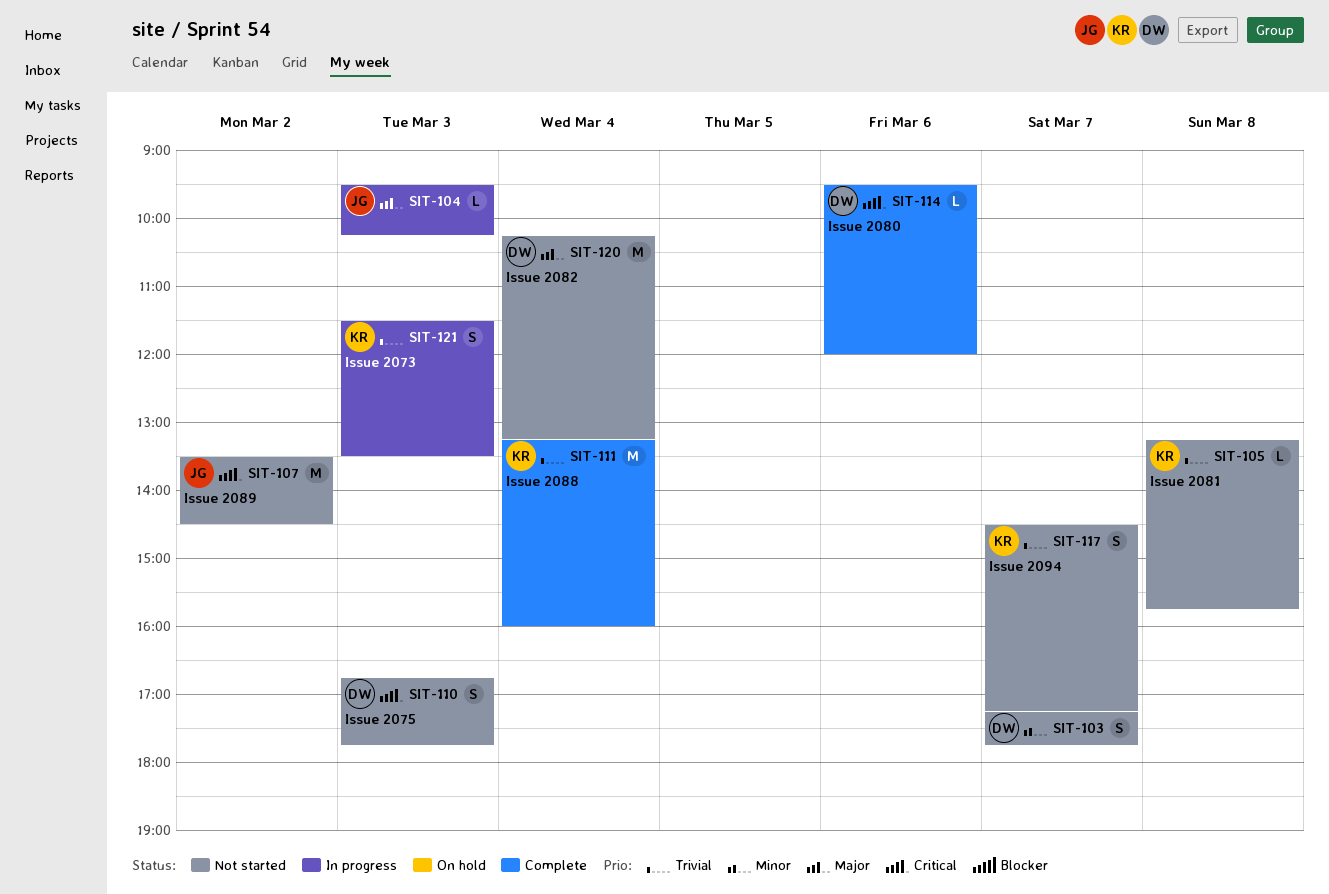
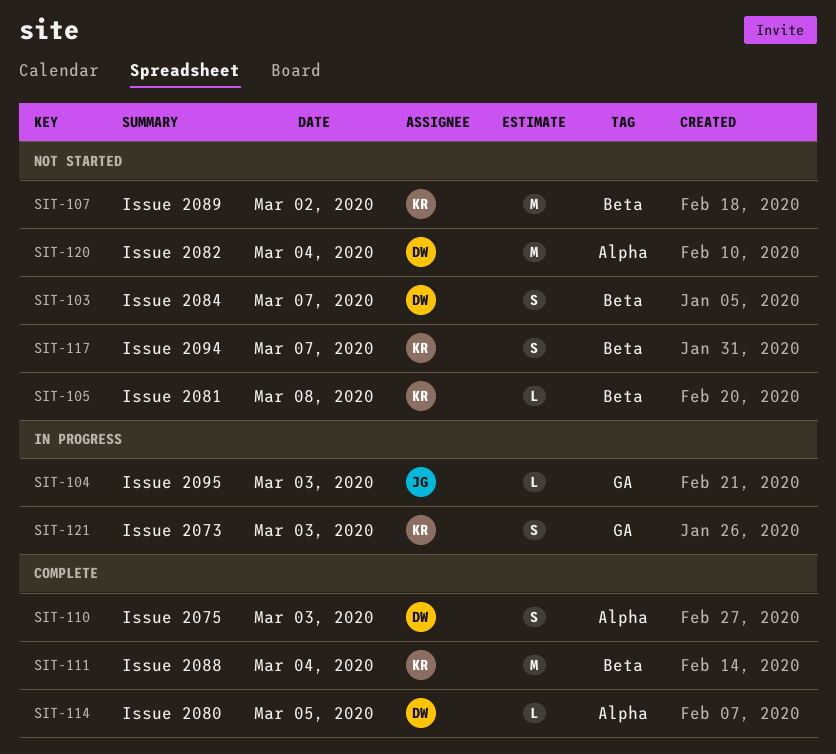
SIT-107, owner: JG -> KR
SIT-110, status: Not started -> Complete
SIT-114, day: Mar 6 -> Mar 5

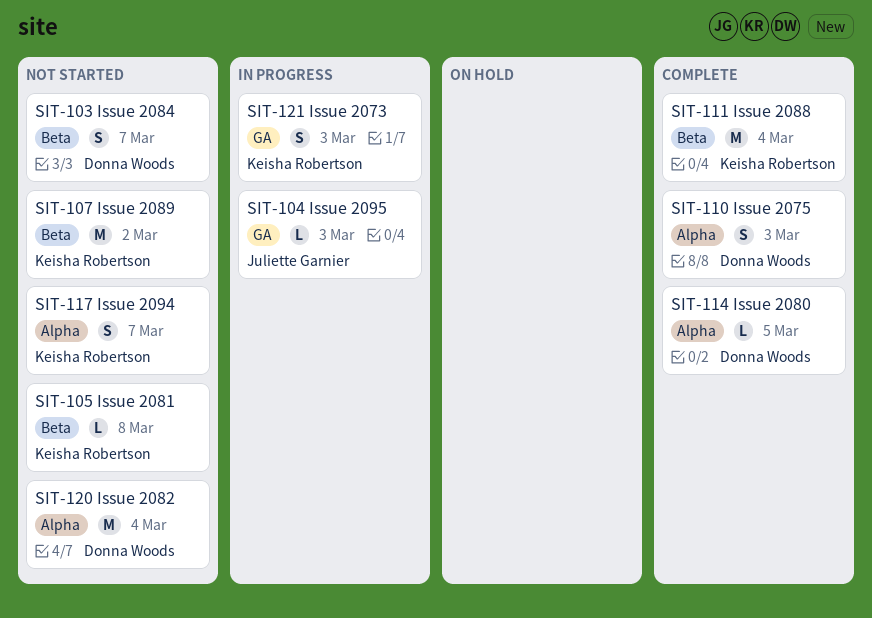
SIT-117, label: Beta -> Alpha

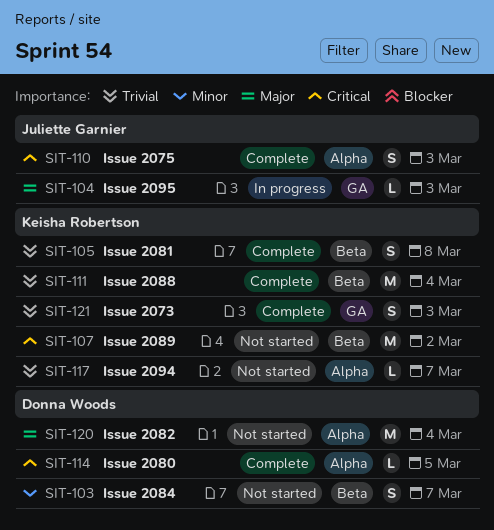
SIT-105, status: Not started -> Complete
SIT-105, estimate: L -> S
SIT-110, owner: Donna Woods -> Juliette Garnier
SIT-117, estimate: S -> L
SIT-121, status: In progress -> Complete

